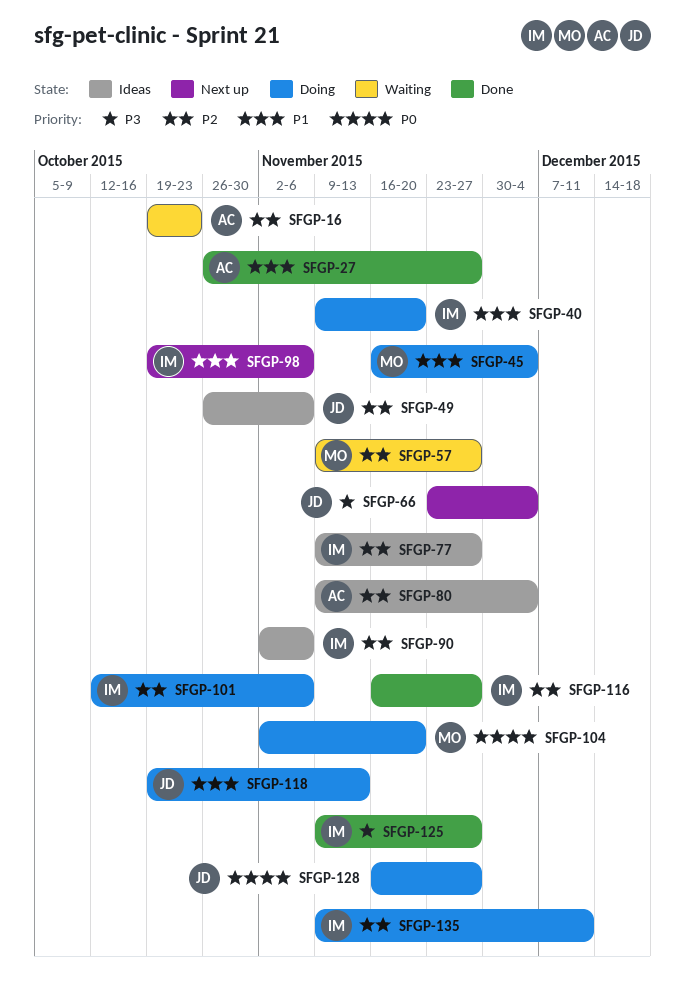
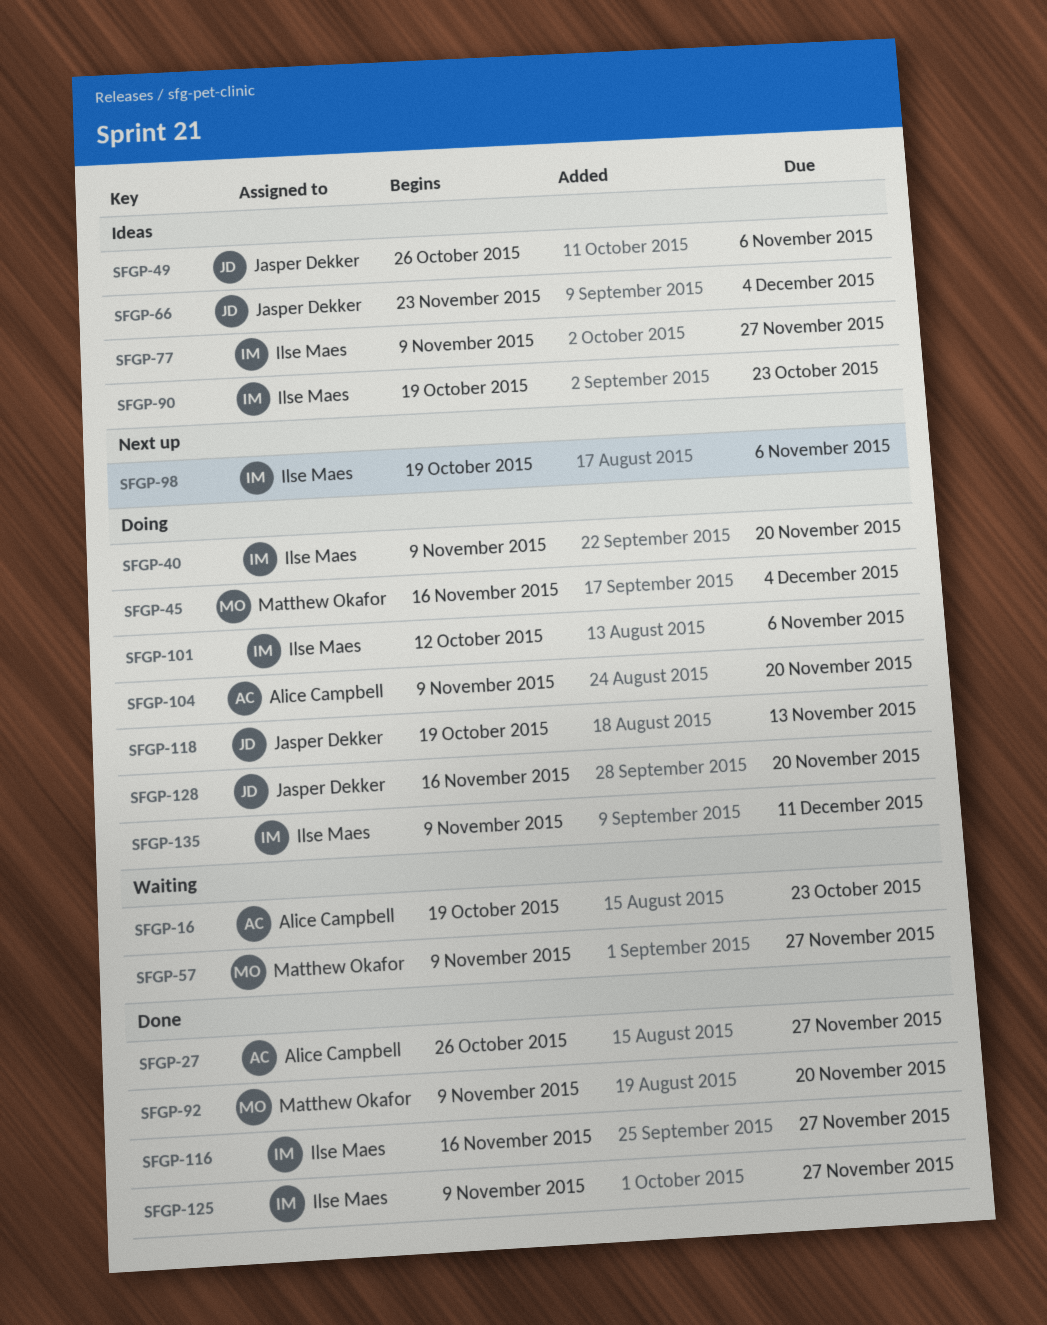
SFGP-66, status: Next up -> Ideas
SFGP-80: present -> none
SFGP-90, start: Nov 2 -> Oct 19
SFGP-90, due: Nov 6 -> Oct 23
SFGP-92: none -> present
SFGP-104, owner: Matthew Okafor -> Alice Campbell
SFGP-104, start: Nov 2 -> Nov 9
SFGP-128, due: Nov 27 -> Nov 20

